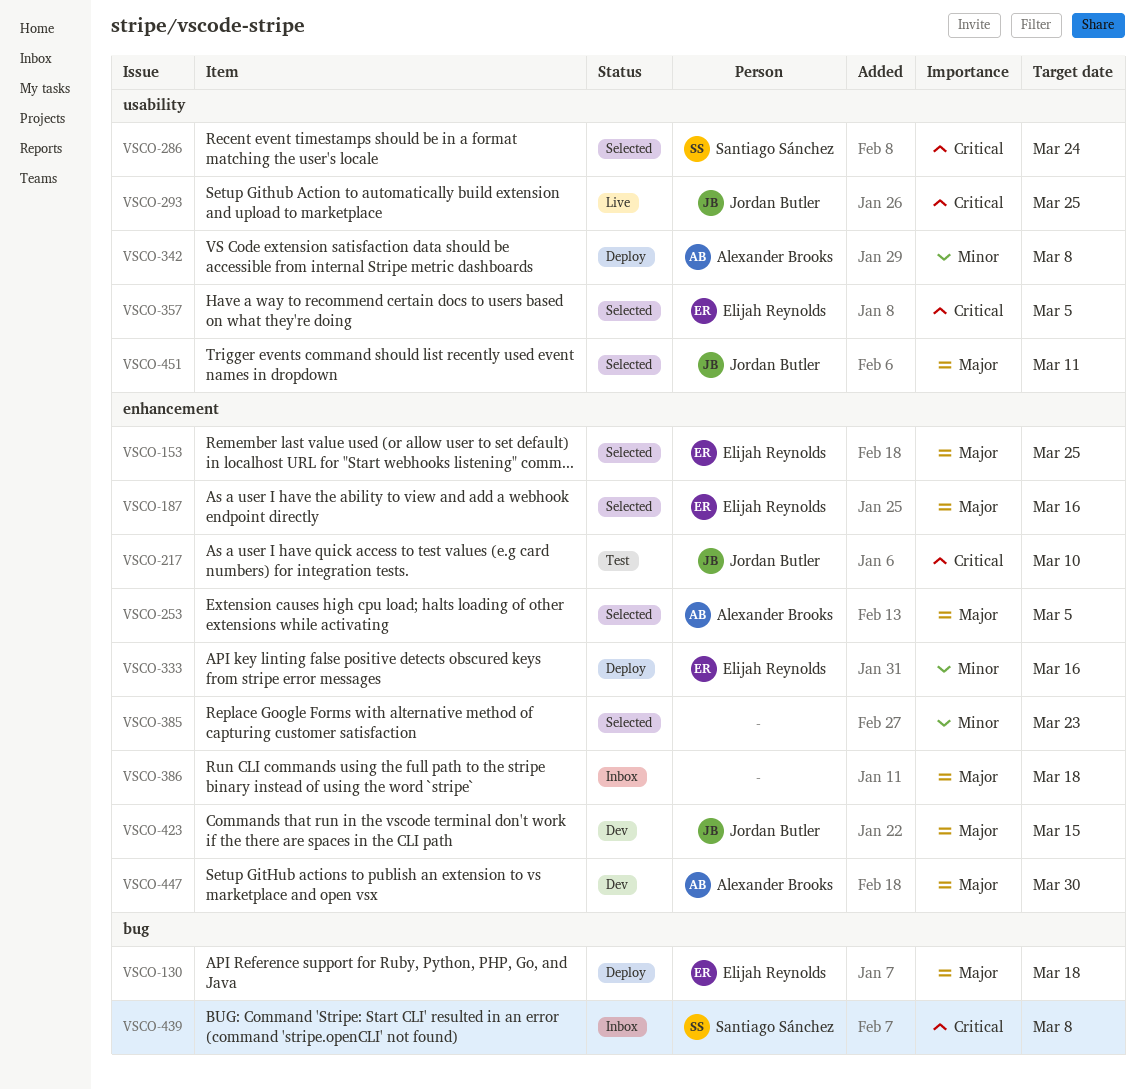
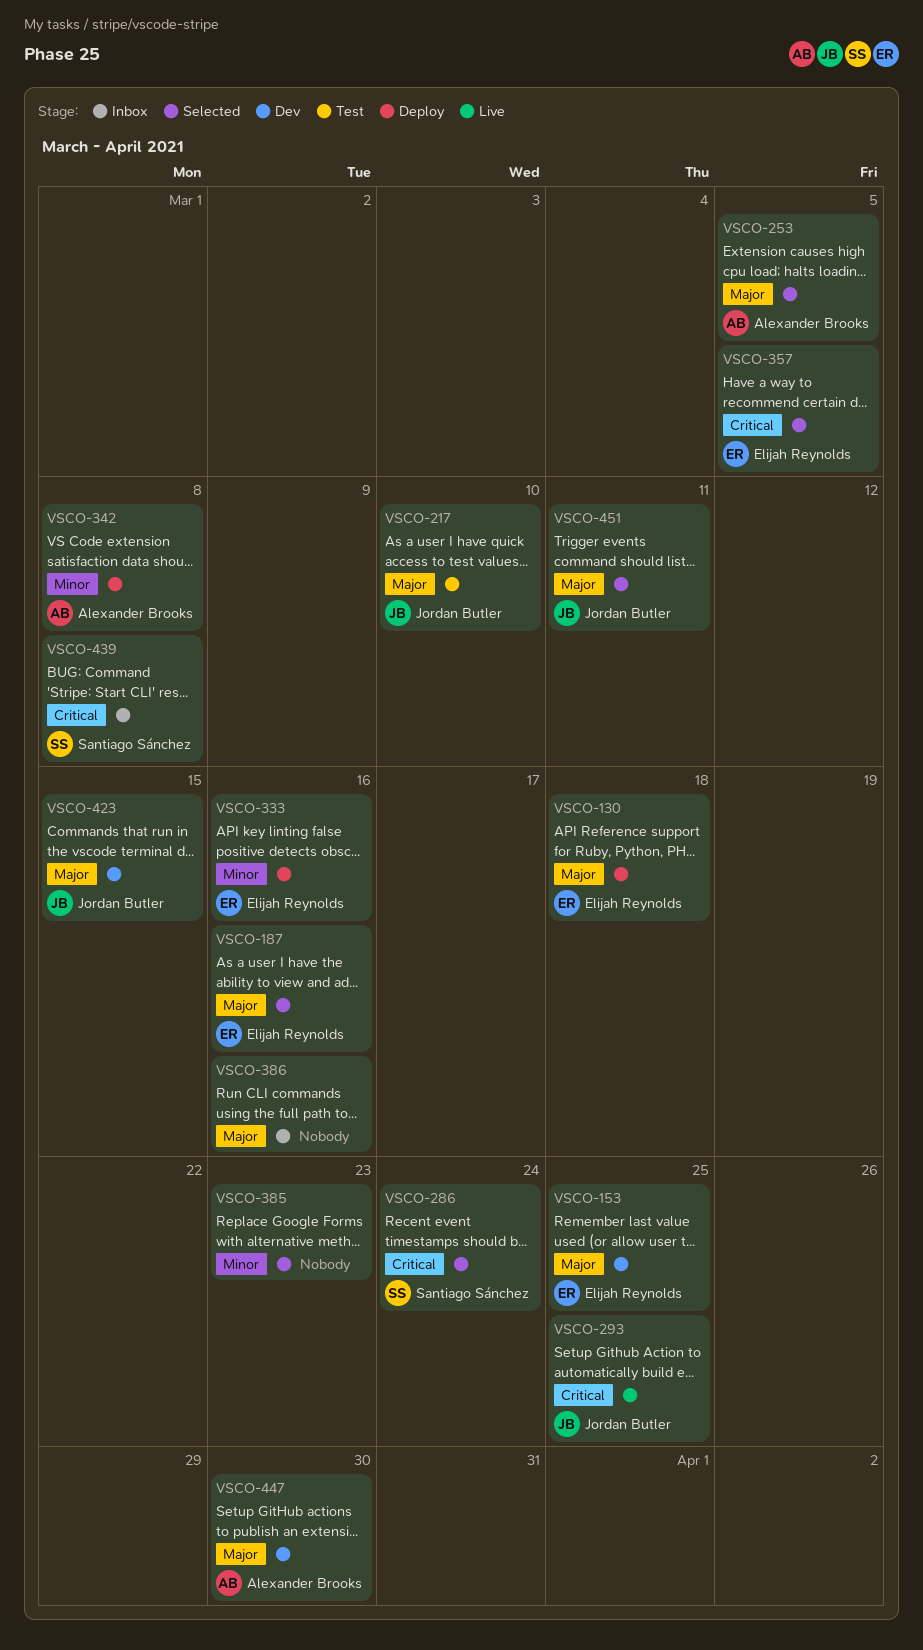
VSCO-153, status: Selected -> Dev
VSCO-217, priority: Critical -> Major
VSCO-386, due: Mar 18 -> Mar 16

